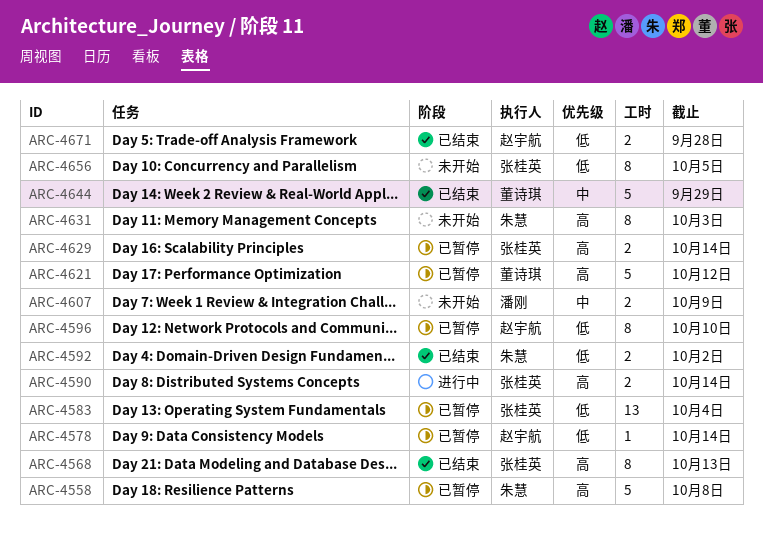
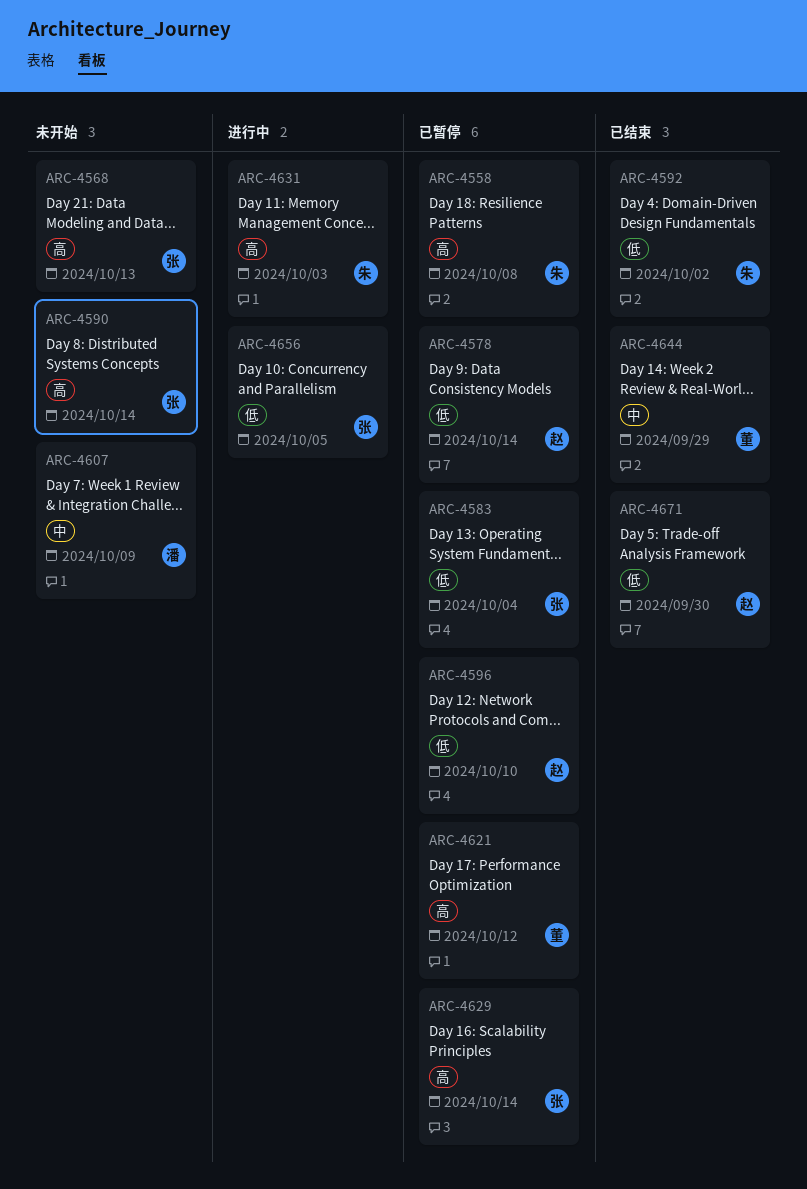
ARC-4568, status: 已结束 -> 未开始
ARC-4590, status: 进行中 -> 未开始
ARC-4631, status: 未开始 -> 进行中
ARC-4656, status: 未开始 -> 进行中
ARC-4671, due: Sep 28 -> Sep 30

